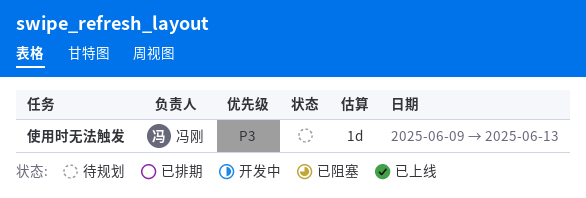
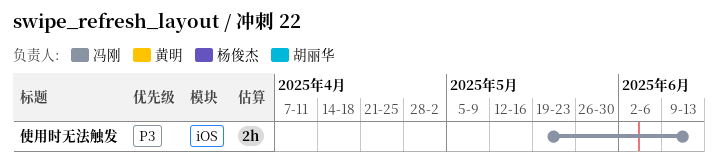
使用时无法触发, estimate: 1d -> 2h
使用时无法触发, start: Jun 9 -> May 19

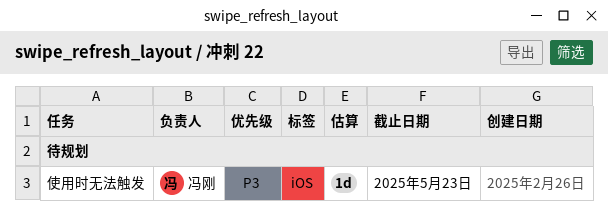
使用时无法触发, estimate: 2h -> 1d
使用时无法触发, due: Jun 13 -> May 23

